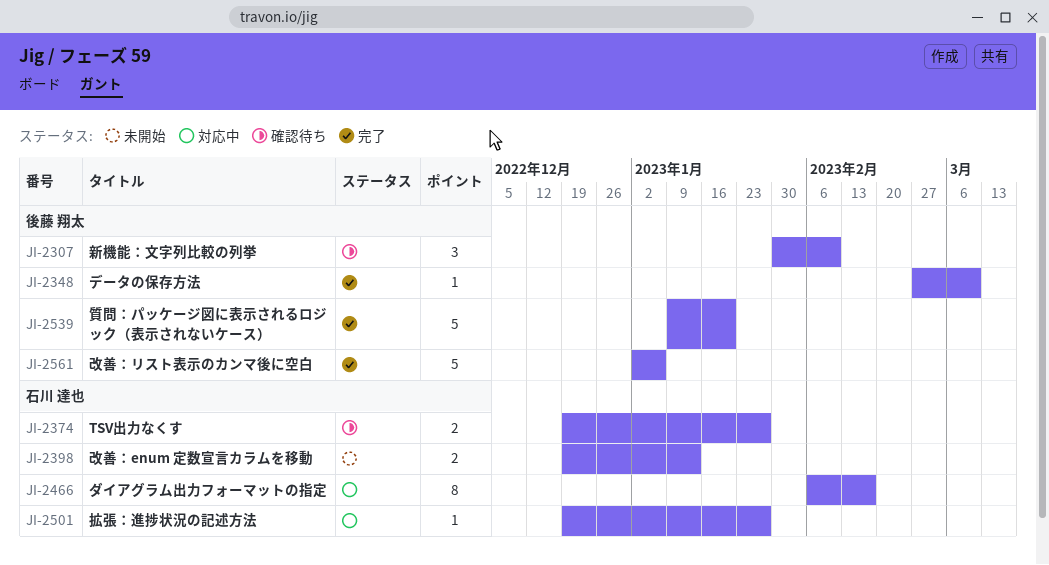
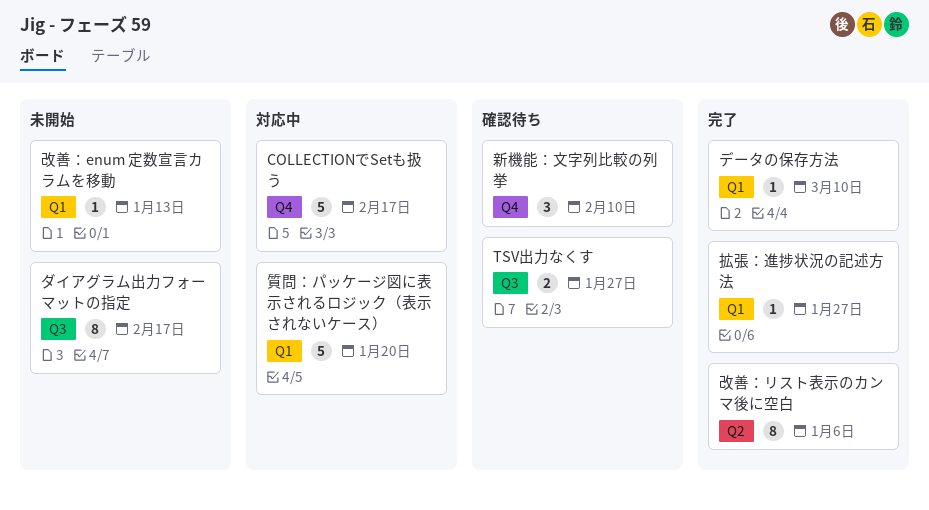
COLLECTIONでSetも扱う: none -> present
ダイアグラム出力フォーマットの指定, status: 対応中 -> 未開始
拡張：進捗状況の記述方法, status: 対応中 -> 完了
改善：enum 定数宣言カラムを移動, estimate: 2 -> 1
改善：リスト表示のカンマ後に空白, estimate: 5 -> 8
質問：パッケージ図に表示されるロジック（表示されないケース）, status: 完了 -> 対応中

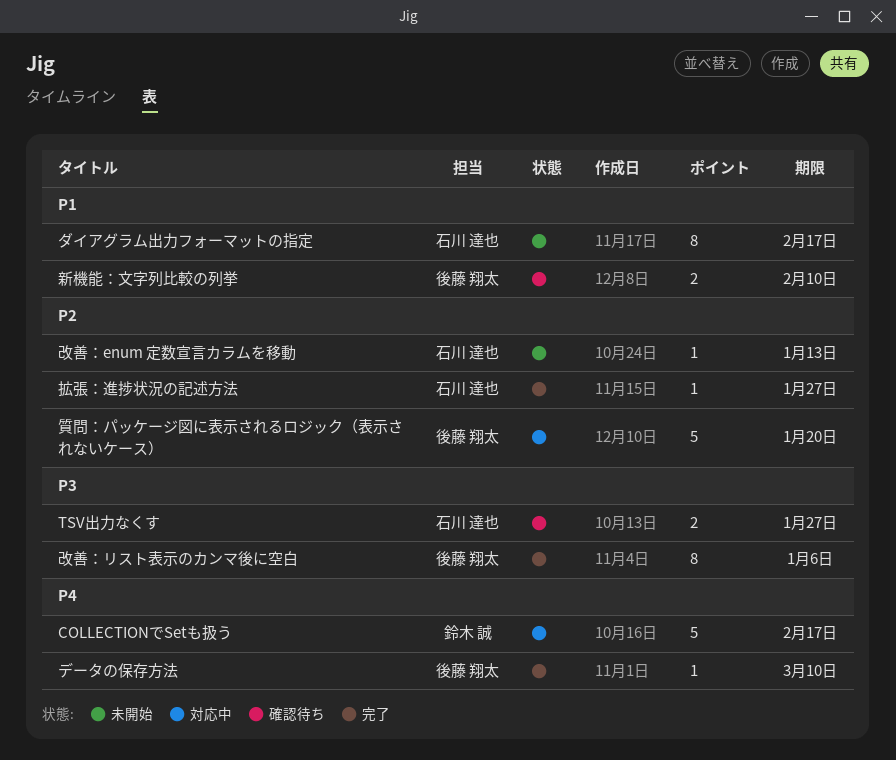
新機能：文字列比較の列挙, estimate: 3 -> 2

